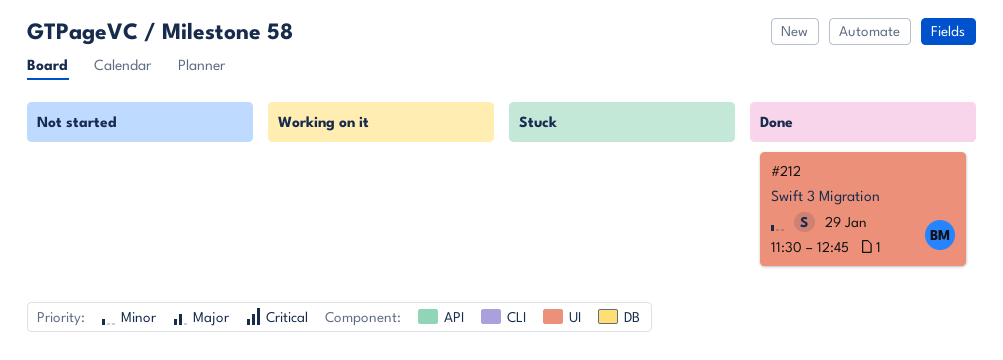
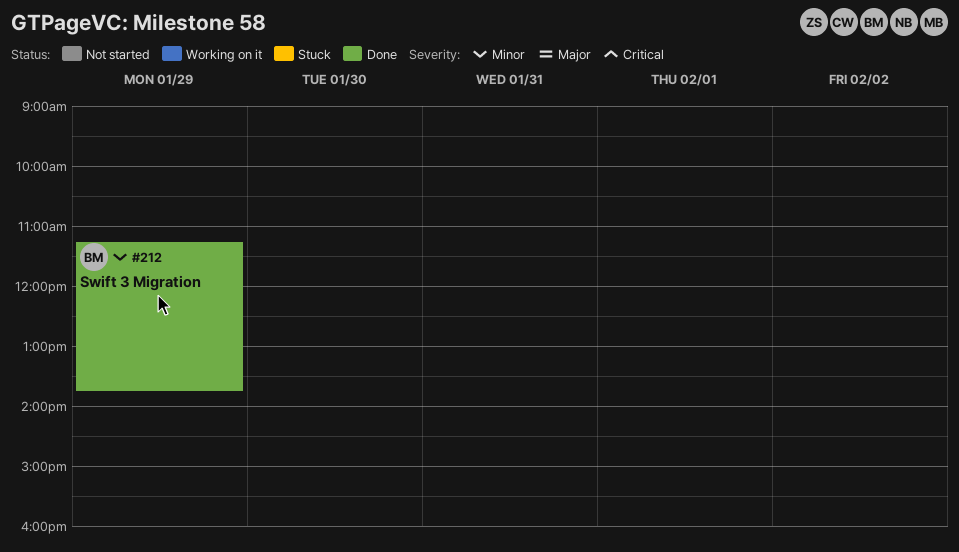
#212, begins: 11:30 -> 11:15
#212, ends: 12:45 -> 13:45

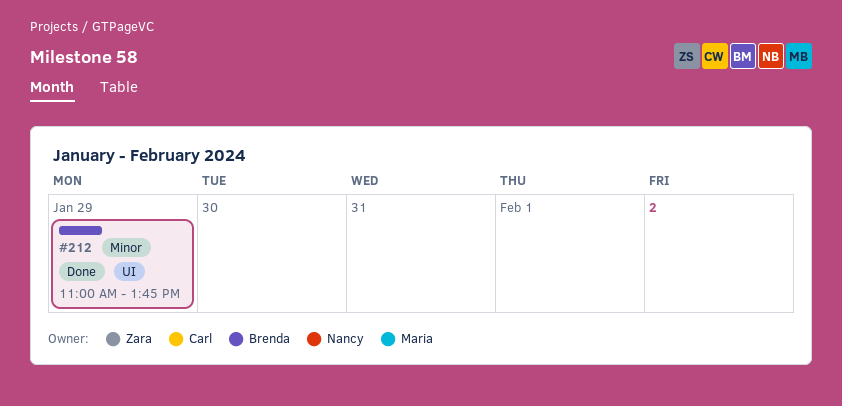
#212, begins: 11:15 -> 11:00

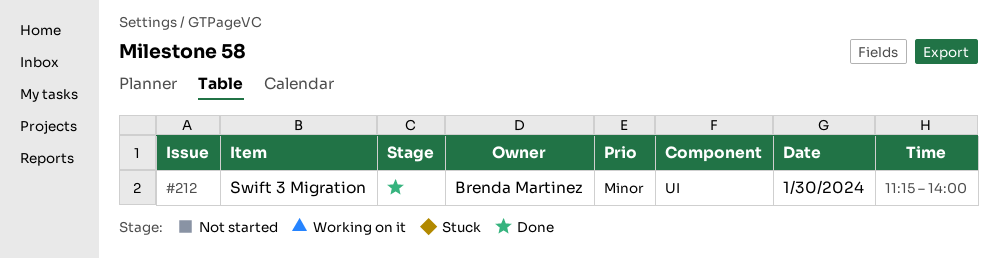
#212, day: Jan 29 -> Jan 30
#212, begins: 11:00 -> 11:15
#212, ends: 13:45 -> 14:00

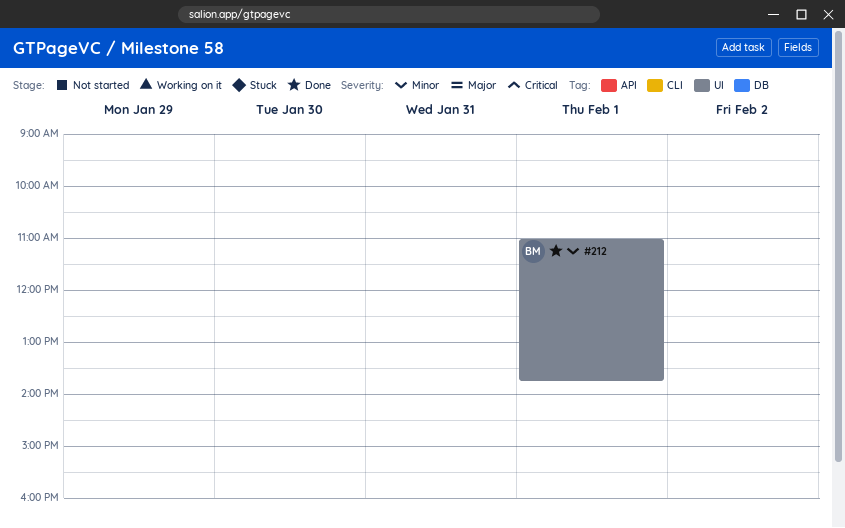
#212, day: Jan 30 -> Feb 1
#212, begins: 11:15 -> 11:00
#212, ends: 14:00 -> 13:45

